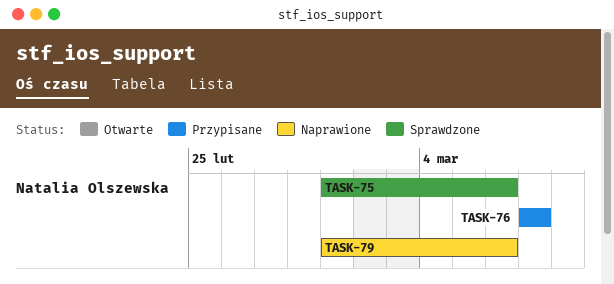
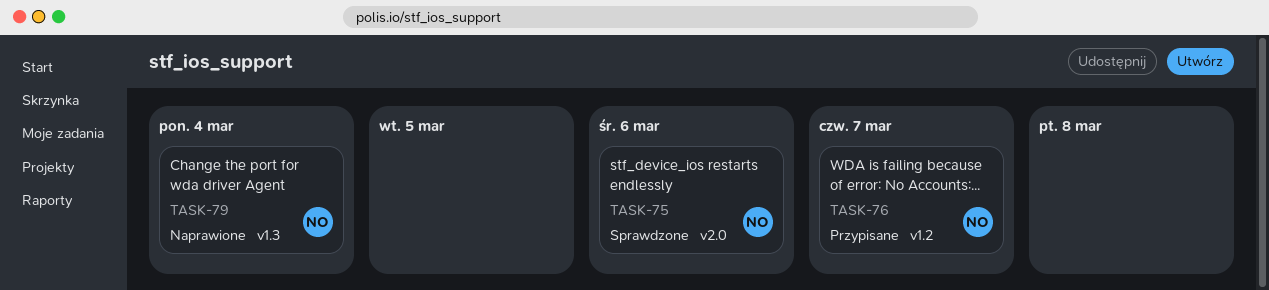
TASK-79, due: Mar 6 -> Mar 4

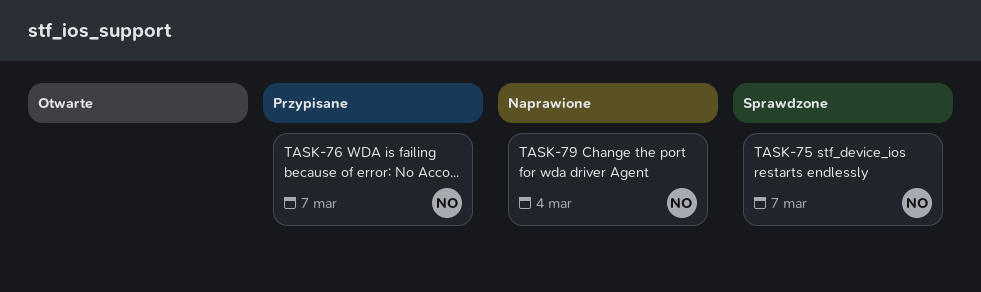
TASK-75, due: Mar 6 -> Mar 7

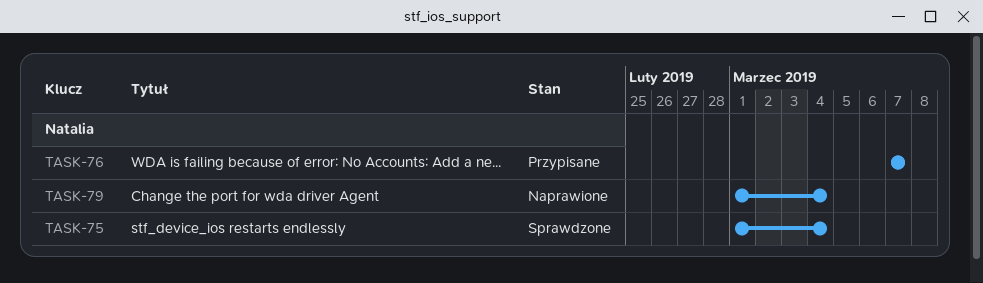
TASK-75, due: Mar 7 -> Mar 4

